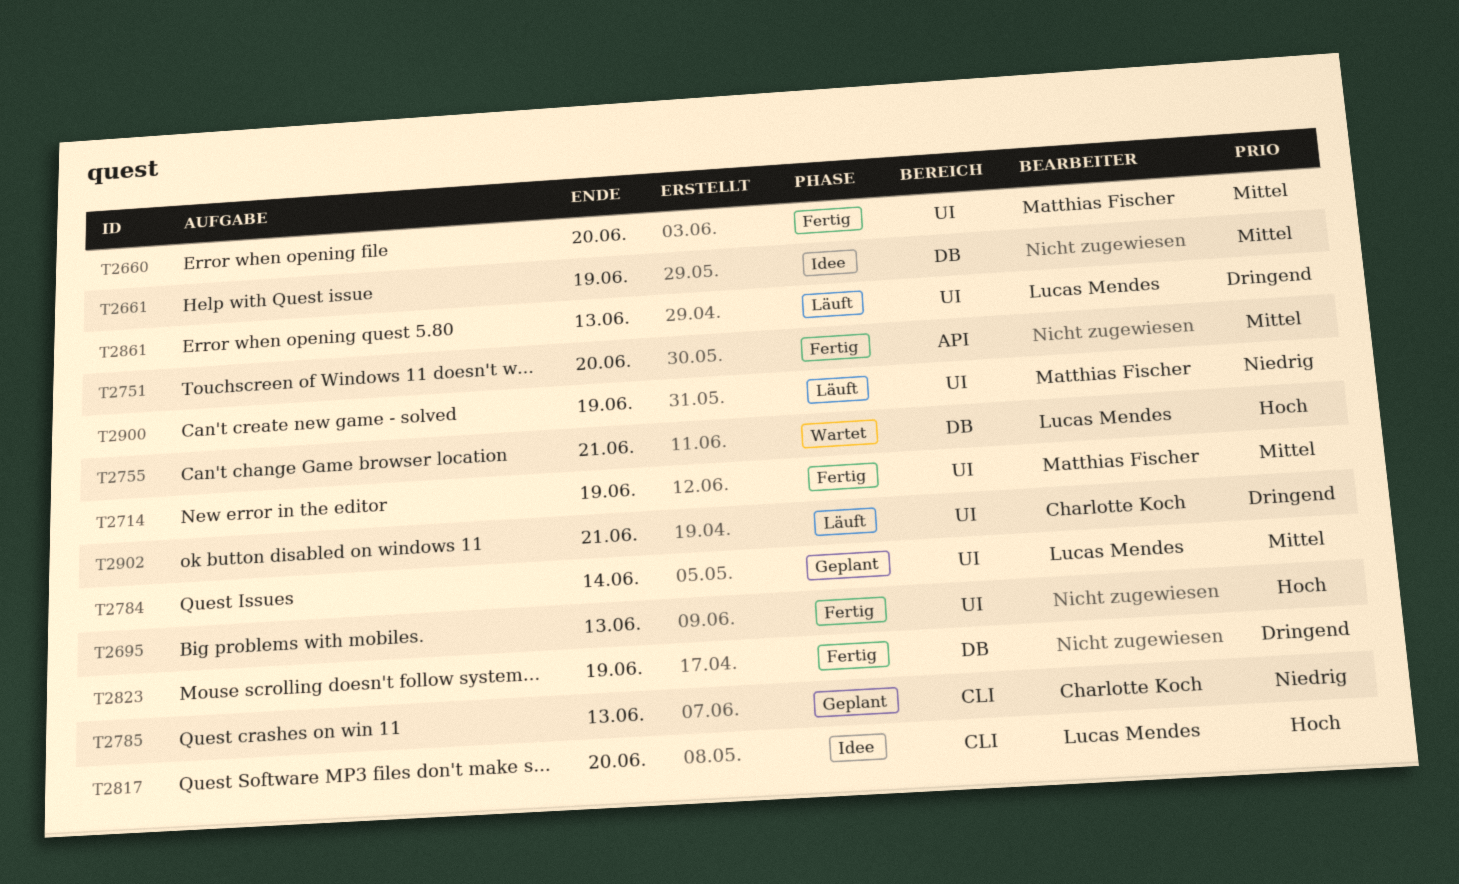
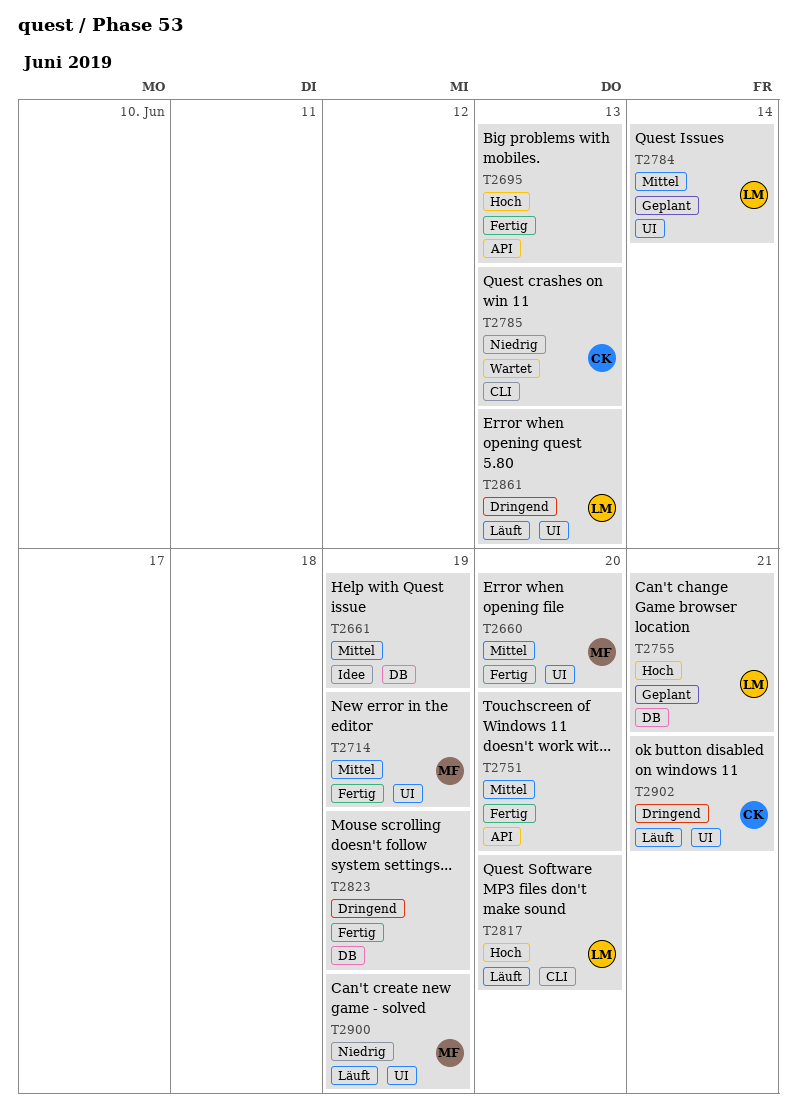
T2695, label: UI -> API
T2755, status: Wartet -> Geplant
T2785, status: Geplant -> Wartet
T2817, status: Idee -> Läuft

